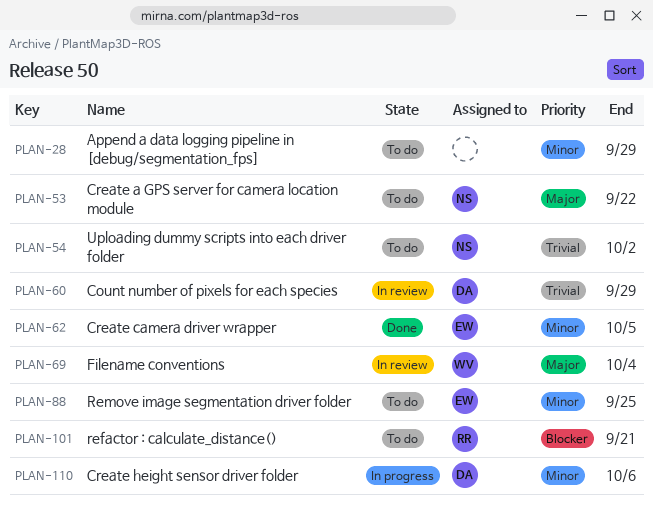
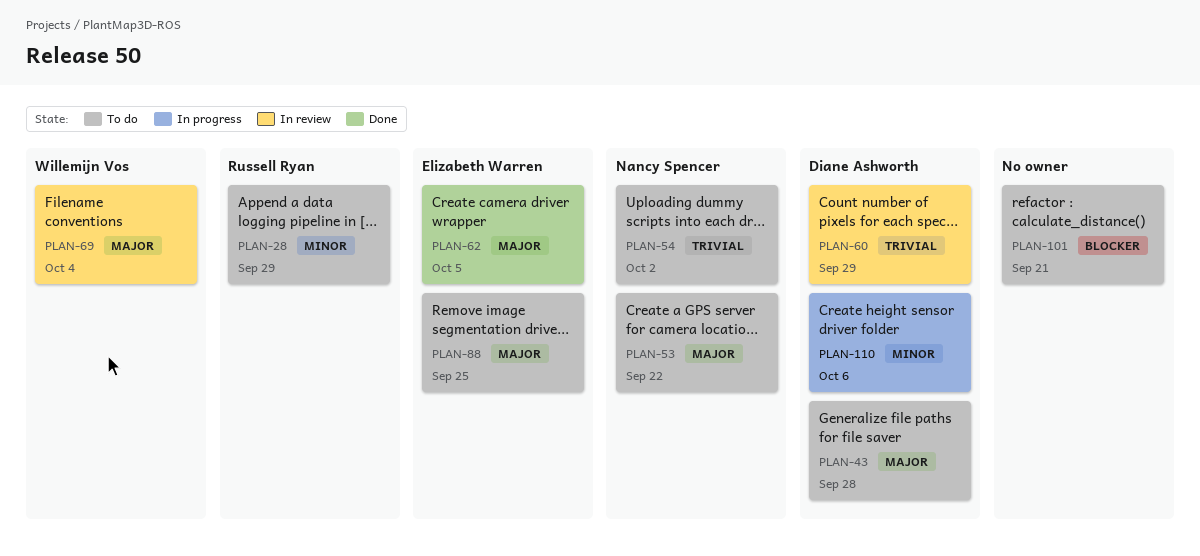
PLAN-28, owner: none -> Russell Ryan
PLAN-43: none -> present
PLAN-62, priority: Minor -> Major
PLAN-88, priority: Minor -> Major
PLAN-101, owner: Russell Ryan -> none

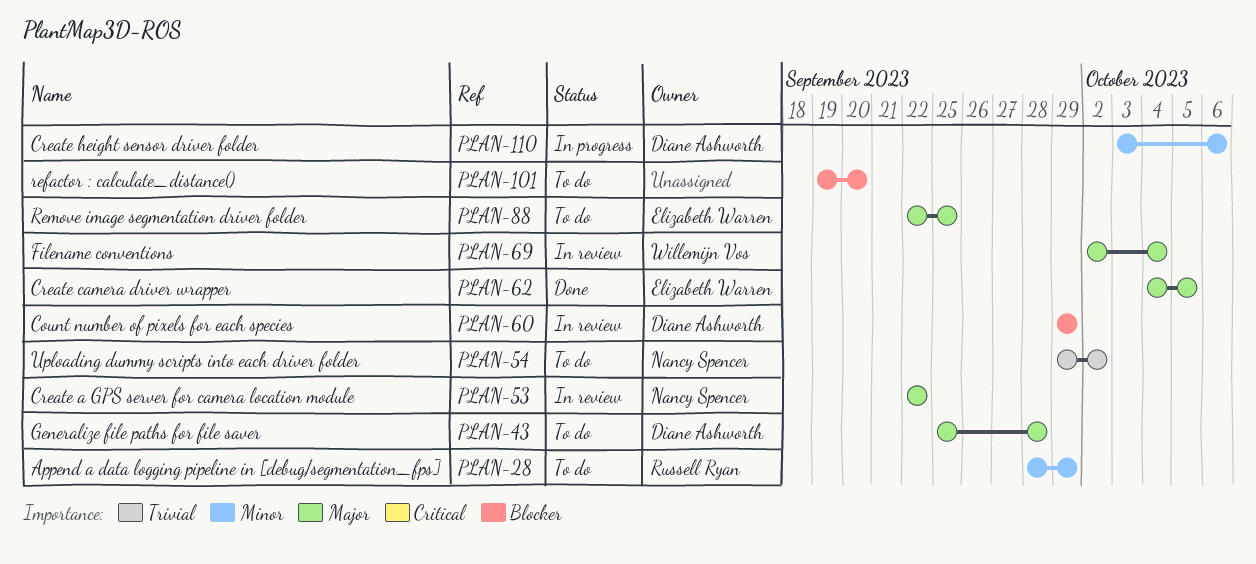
PLAN-53, status: To do -> In review
PLAN-60, priority: Trivial -> Blocker
PLAN-101, due: Sep 21 -> Sep 20

